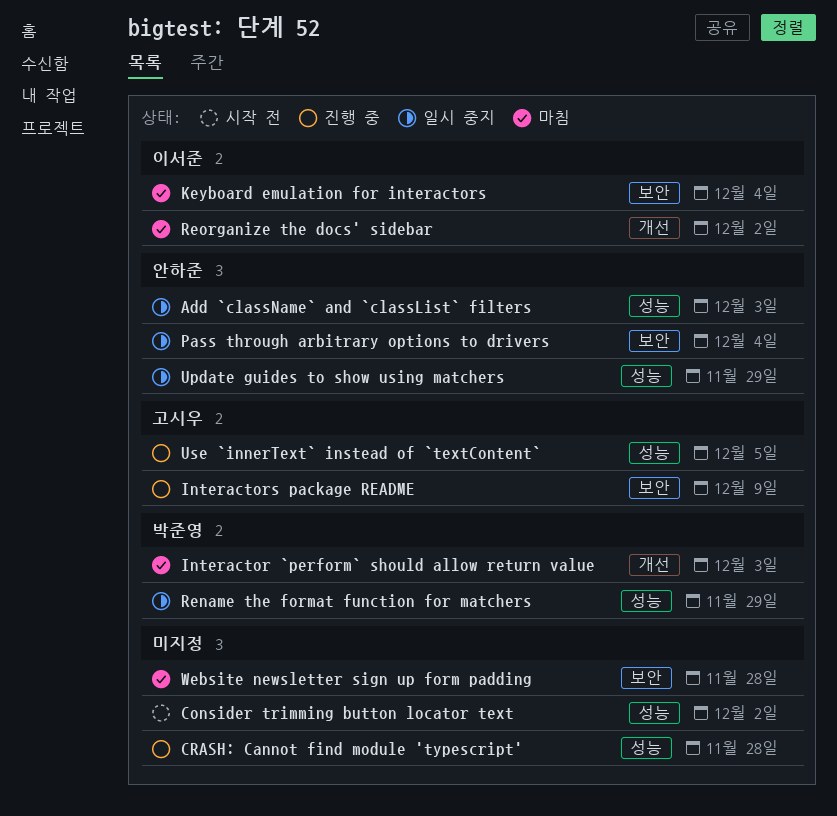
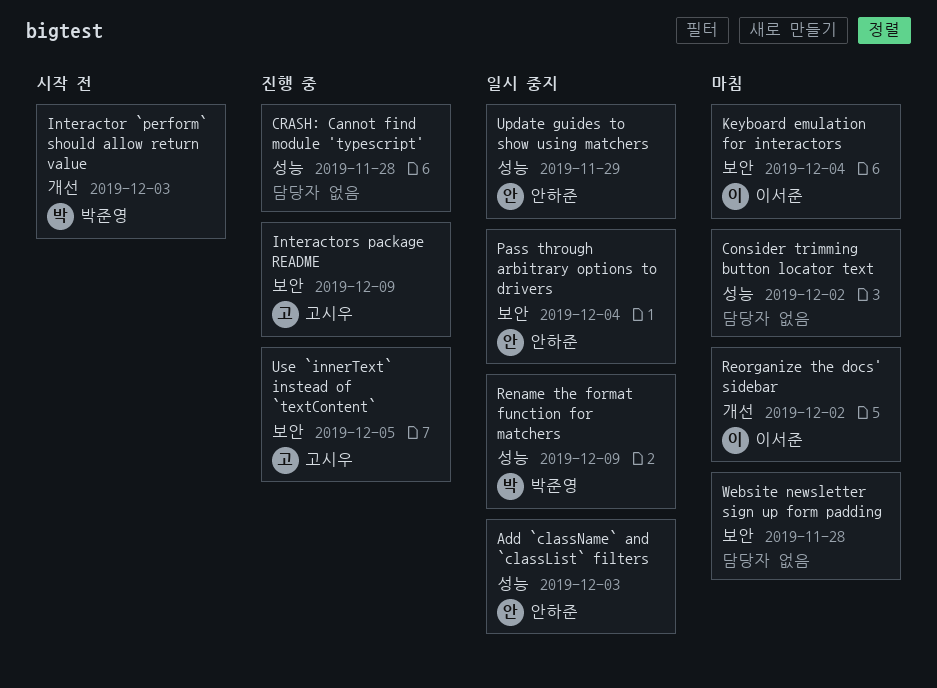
Consider trimming button locator text, status: 시작 전 -> 마침
Interactor `perform` should allow return value, status: 마침 -> 시작 전
Rename the format function for matchers, due: Nov 29 -> Dec 9
Use `innerText` instead of `textContent`, label: 성능 -> 보안

